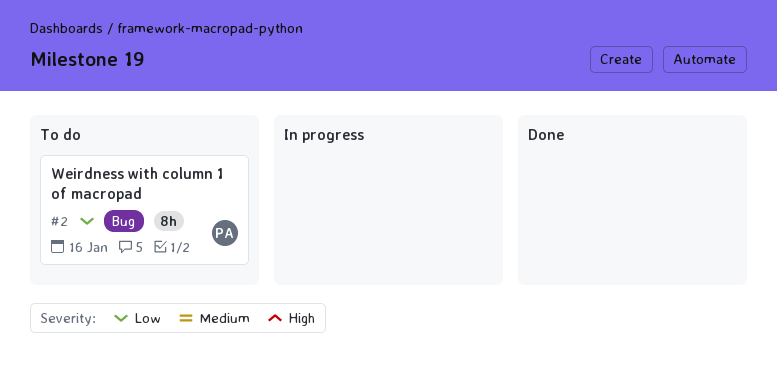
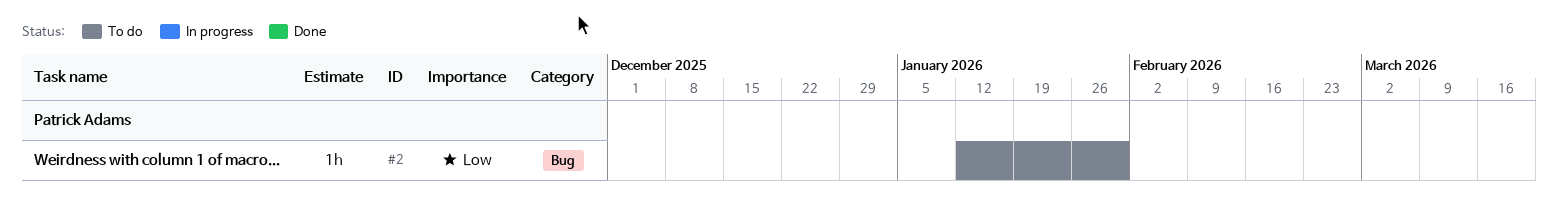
#2, estimate: 8h -> 1h
#2, due: Jan 16 -> Jan 30

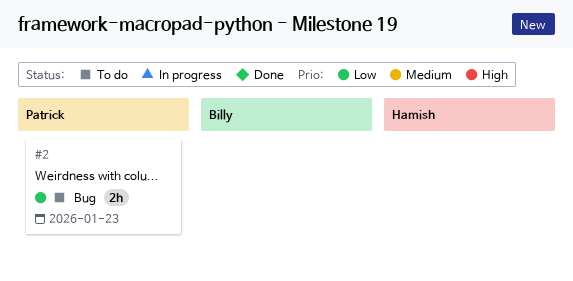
#2, estimate: 1h -> 2h
#2, due: Jan 30 -> Jan 23

